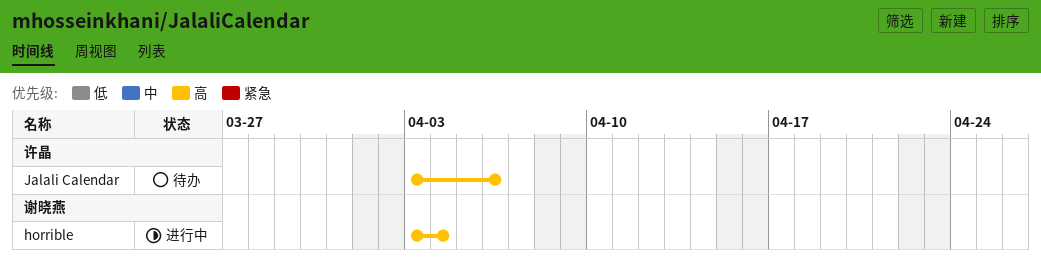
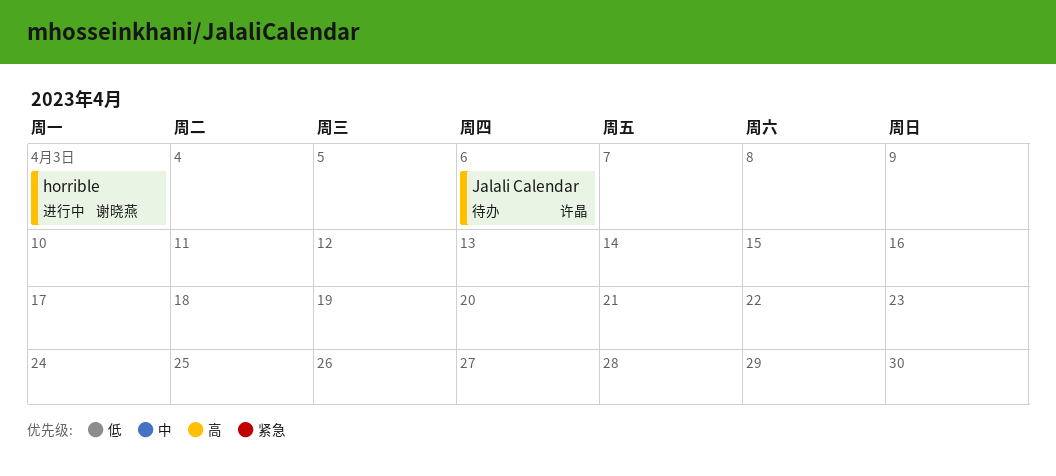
horrible, due: Apr 4 -> Apr 3

